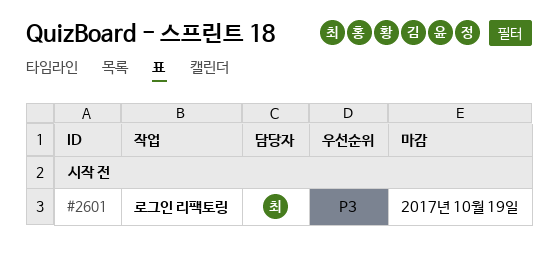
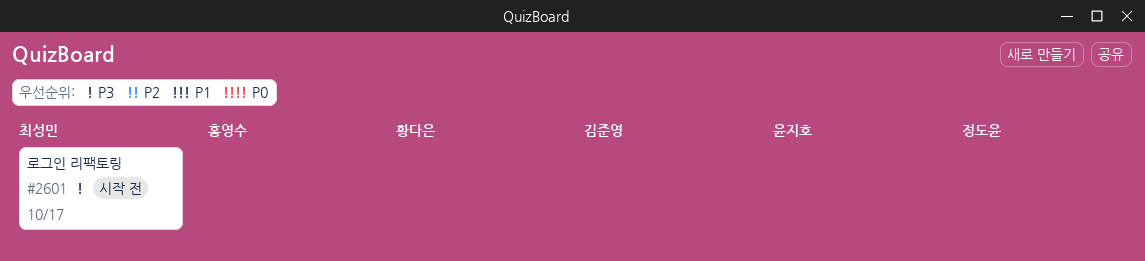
#2601, due: Oct 19 -> Oct 17

